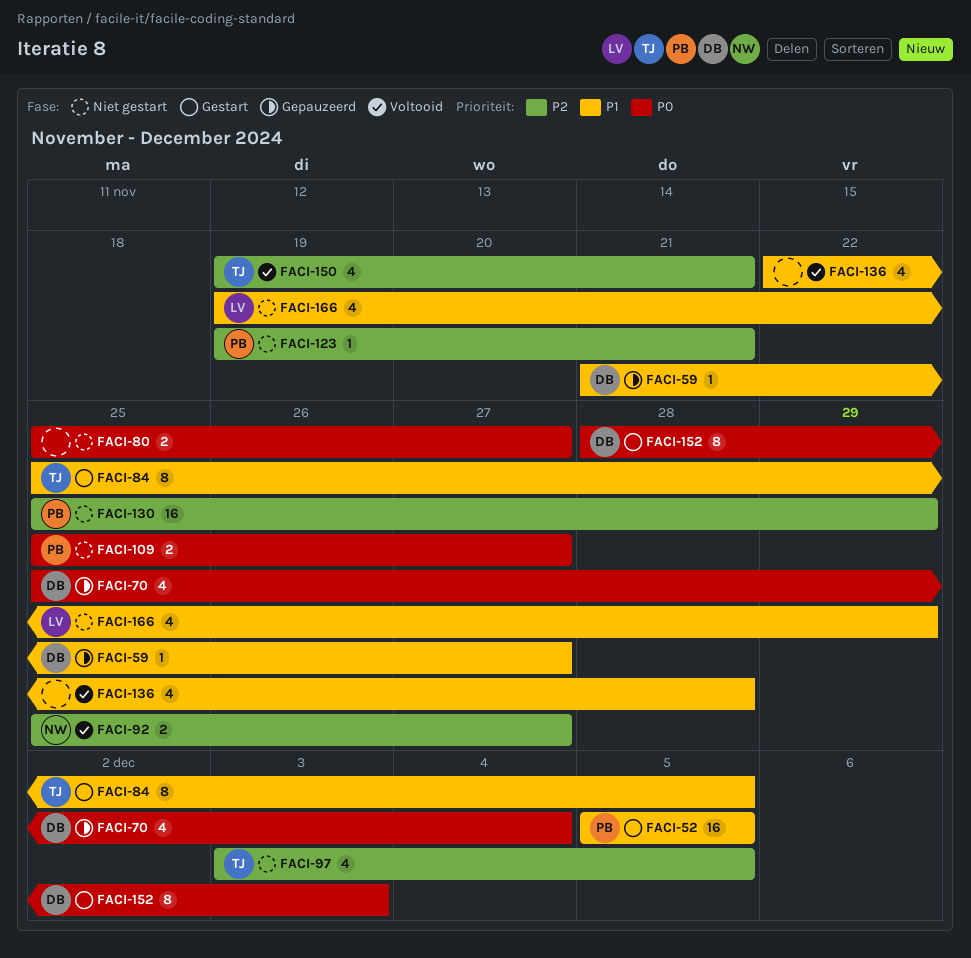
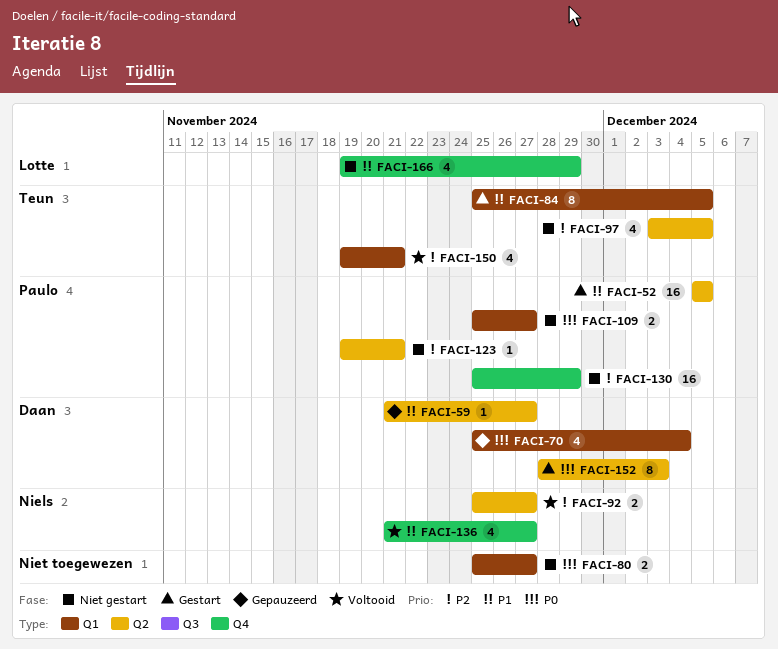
FACI-136, owner: none -> Niels
FACI-136, start: Nov 22 -> Nov 21
FACI-136, due: Nov 28 -> Nov 27

